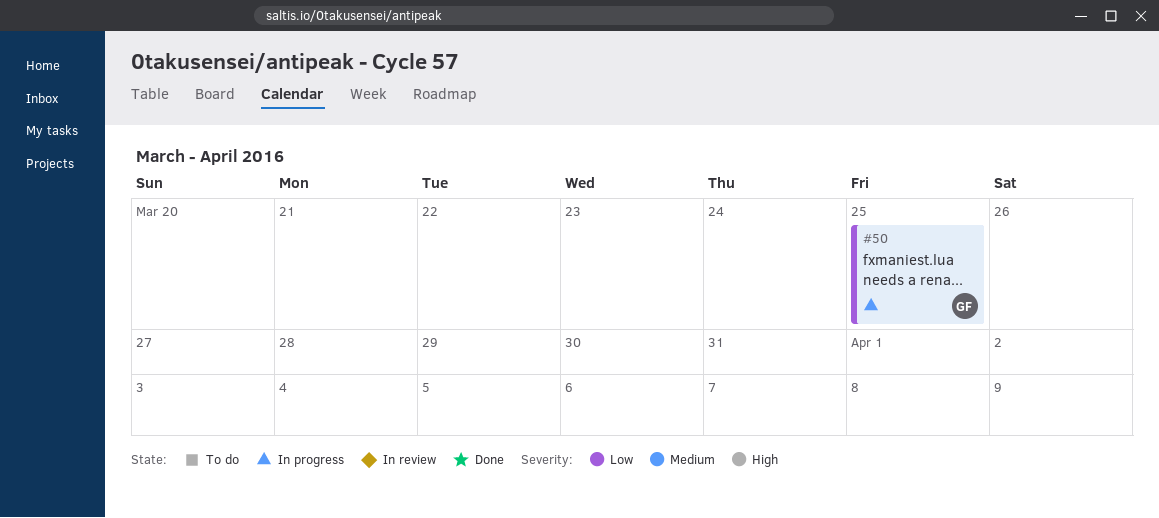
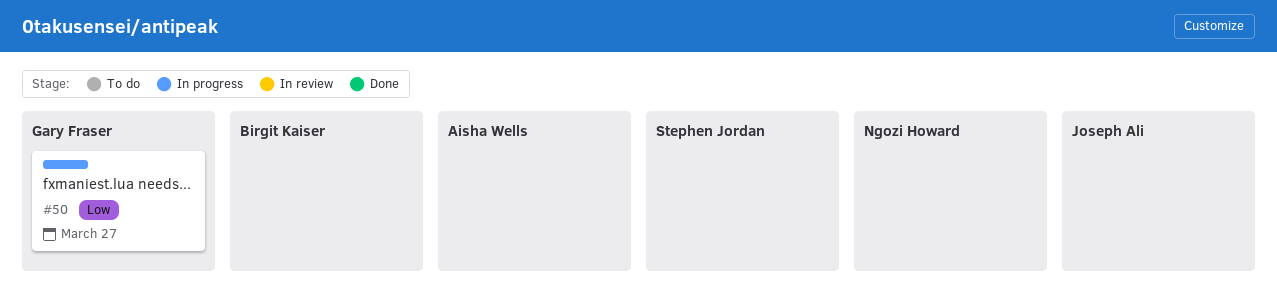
#50, due: Mar 25 -> Mar 27

